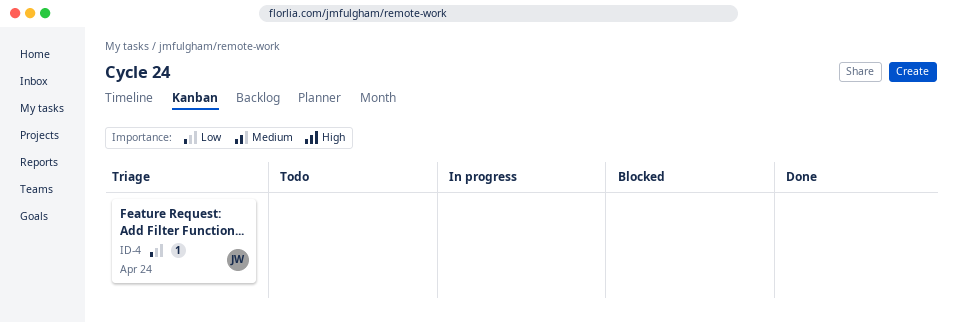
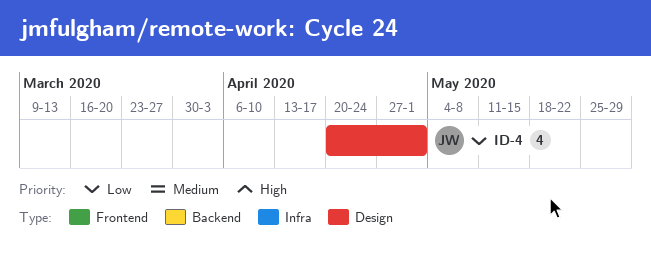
ID-4, estimate: 1 -> 4
ID-4, due: Apr 24 -> May 1

